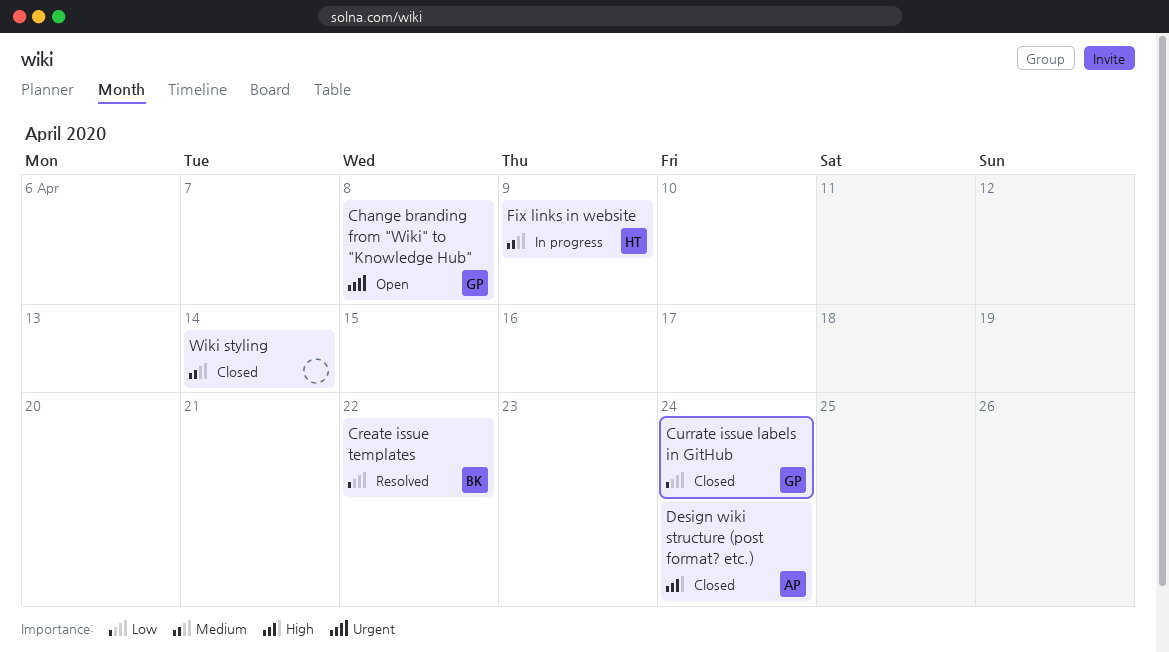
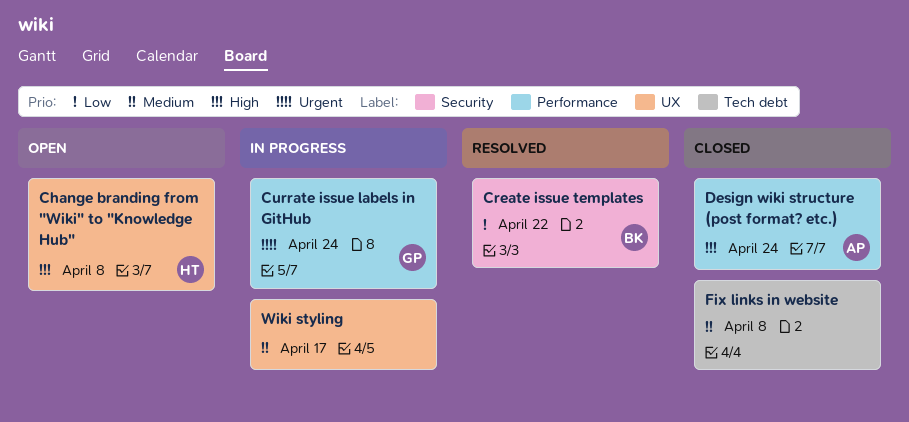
Change branding from "Wiki" to "Knowledge Hub", owner: GP -> HT
Change branding from "Wiki" to "Knowledge Hub", priority: Urgent -> High
Currate issue labels in GitHub, status: Closed -> In progress
Currate issue labels in GitHub, priority: Low -> Urgent
Fix links in website, status: In progress -> Closed
Fix links in website, owner: HT -> none
Fix links in website, due: Apr 9 -> Apr 8
Wiki styling, status: Closed -> In progress
Wiki styling, due: Apr 14 -> Apr 17

